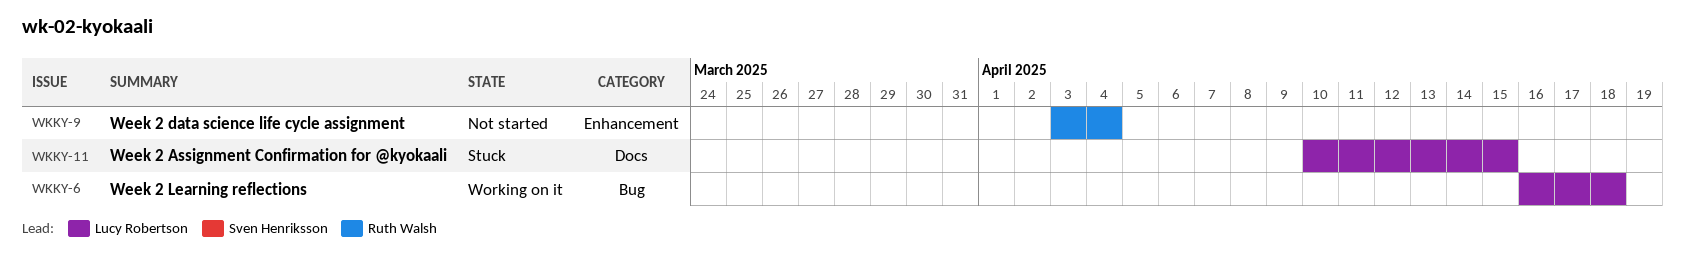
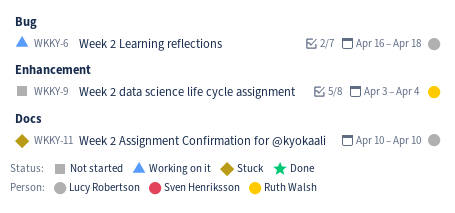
WKKY-11, due: Apr 15 -> Apr 10

